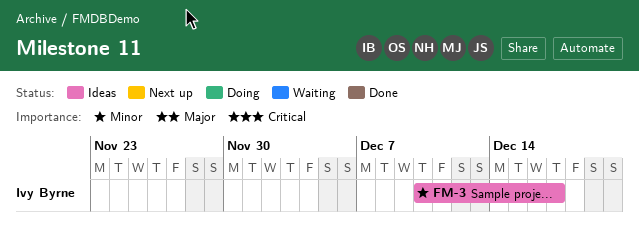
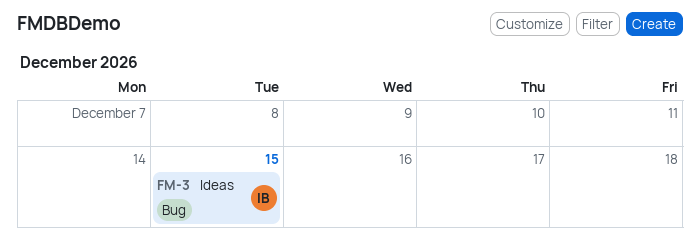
FM-3, due: Dec 17 -> Dec 15

